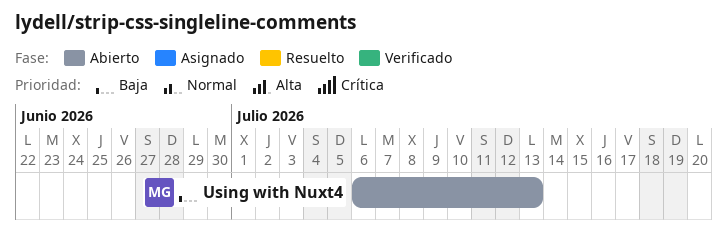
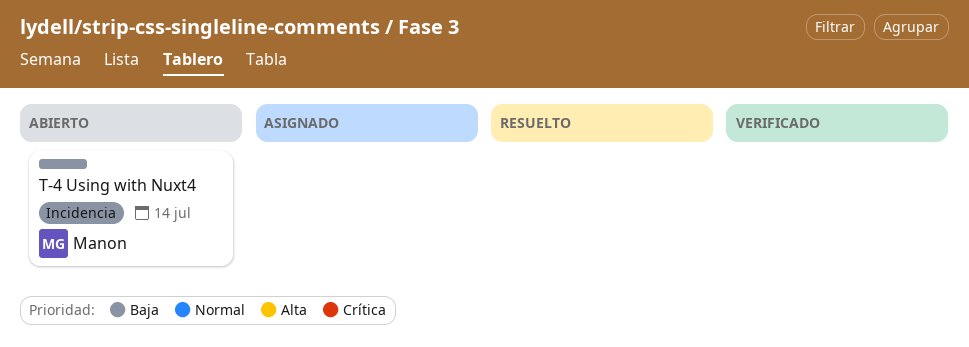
Using with Nuxt4, due: Jul 13 -> Jul 14

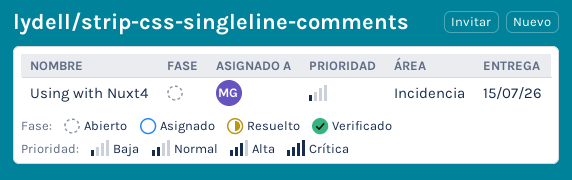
Using with Nuxt4, due: Jul 14 -> Jul 15

